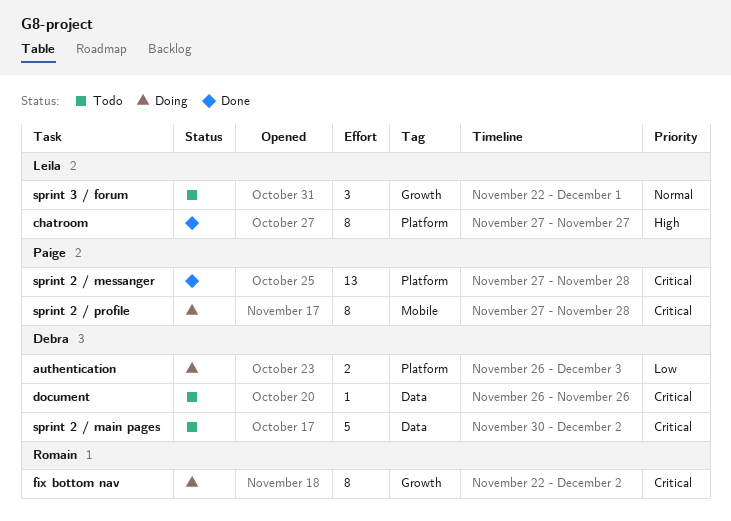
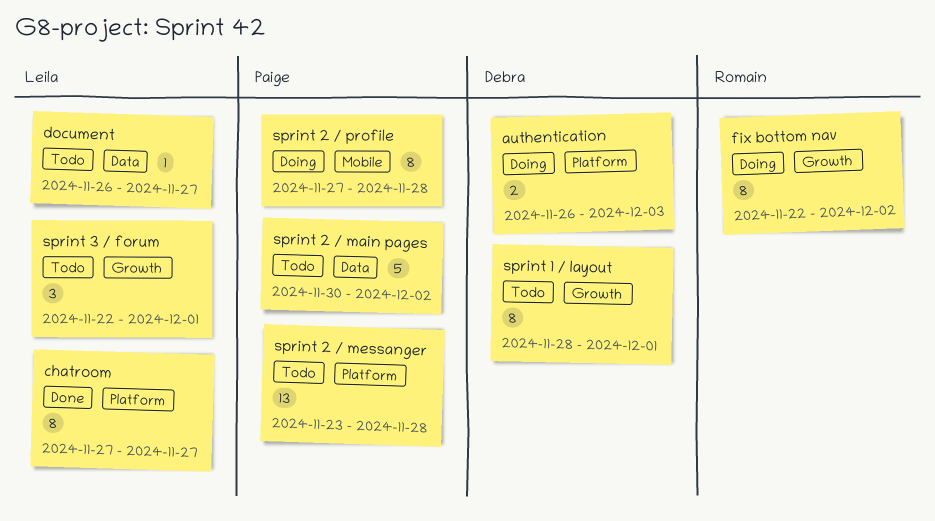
document, owner: Debra -> Leila
document, due: Nov 26 -> Nov 27
sprint 1 / layout: none -> present
sprint 2 / main pages, owner: Debra -> Paige
sprint 2 / messanger, status: Done -> Todo
sprint 2 / messanger, start: Nov 27 -> Nov 23

